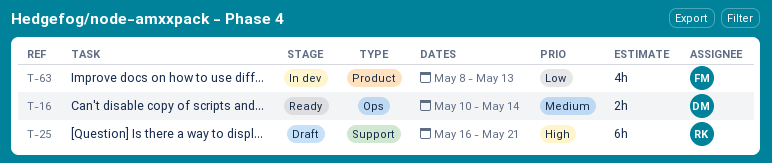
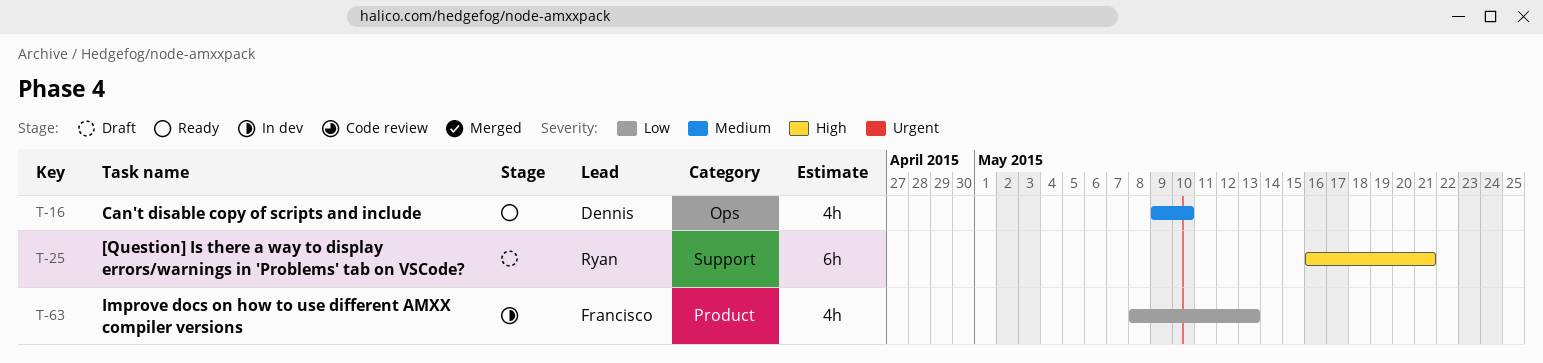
T-16, estimate: 2h -> 4h
T-16, start: May 10 -> May 9
T-16, due: May 14 -> May 10

